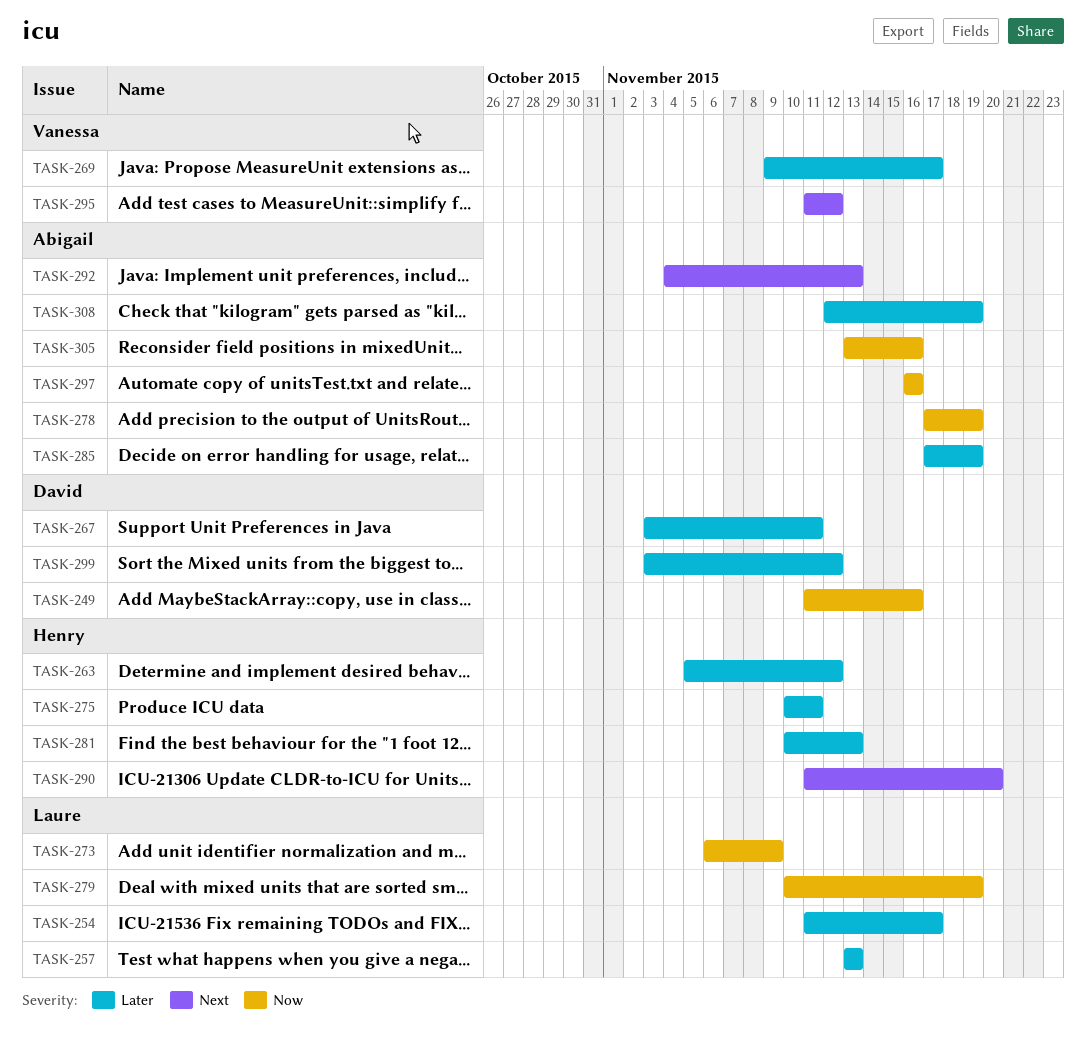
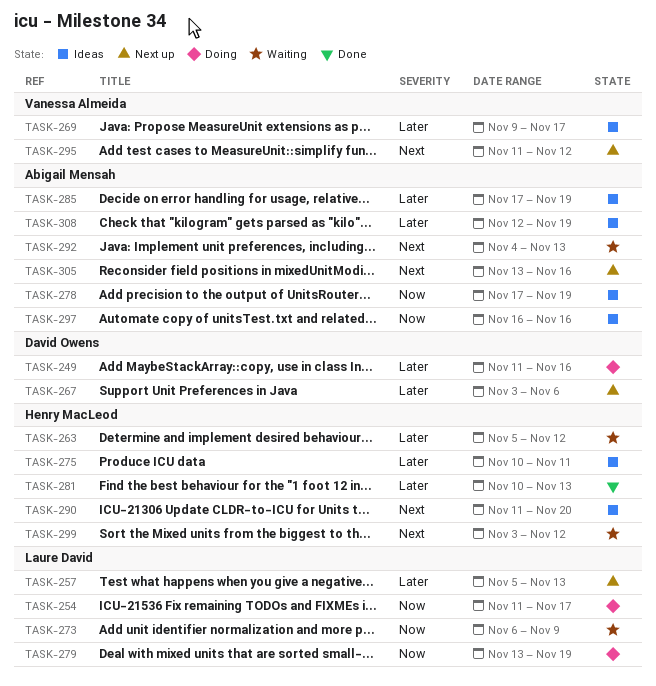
TASK-249, priority: Now -> Later
TASK-254, priority: Later -> Now
TASK-257, start: Nov 13 -> Nov 5
TASK-267, due: Nov 11 -> Nov 6
TASK-279, start: Nov 10 -> Nov 13
TASK-299, owner: David Owens -> Henry MacLeod
TASK-299, priority: Later -> Next
TASK-305, priority: Now -> Next

